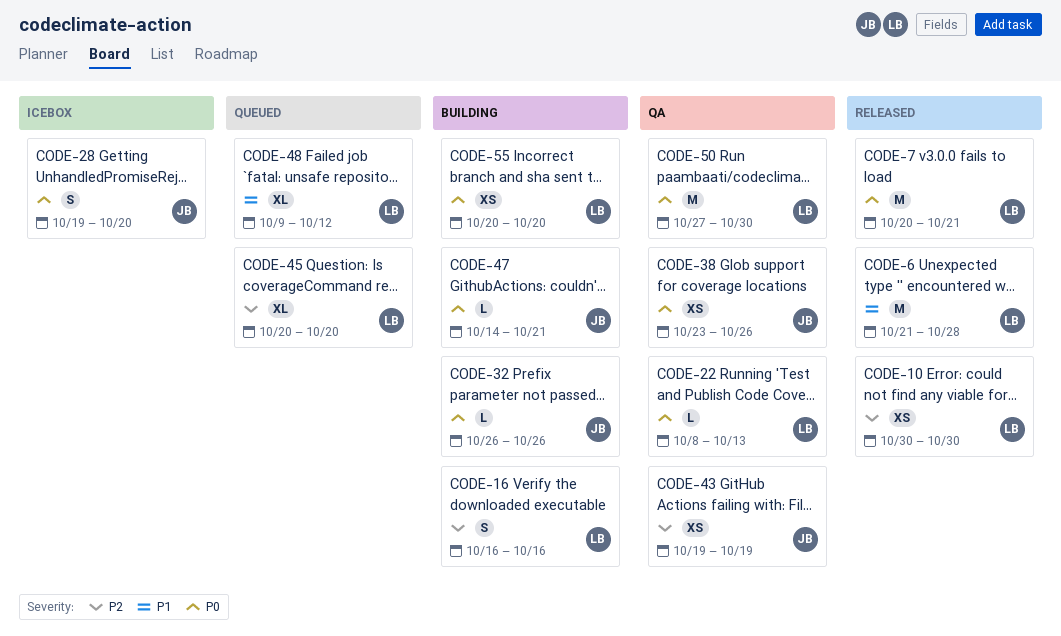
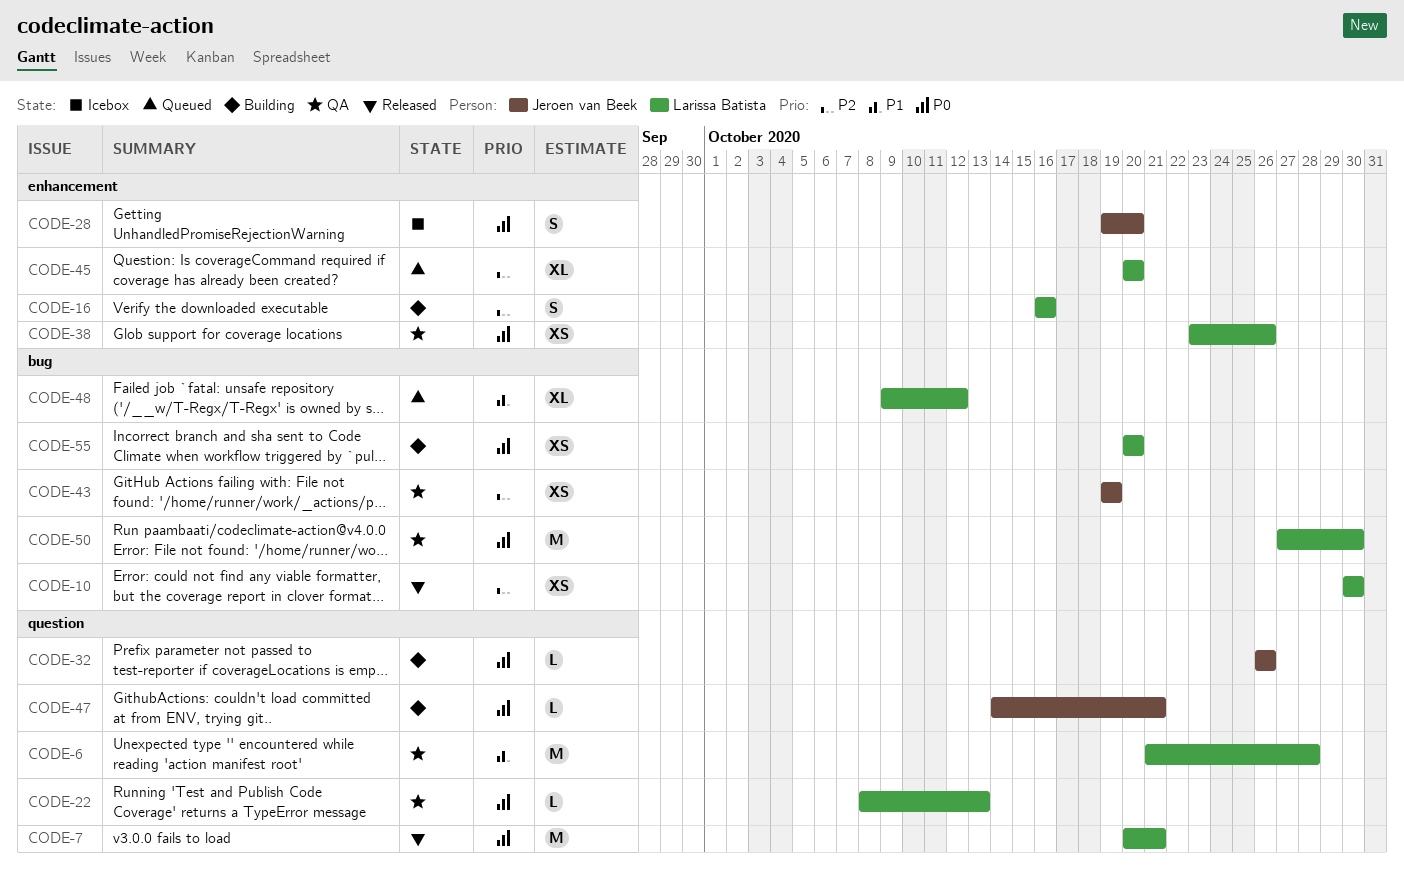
CODE-6, status: Released -> QA
CODE-38, owner: Jeroen van Beek -> Larissa Batista

